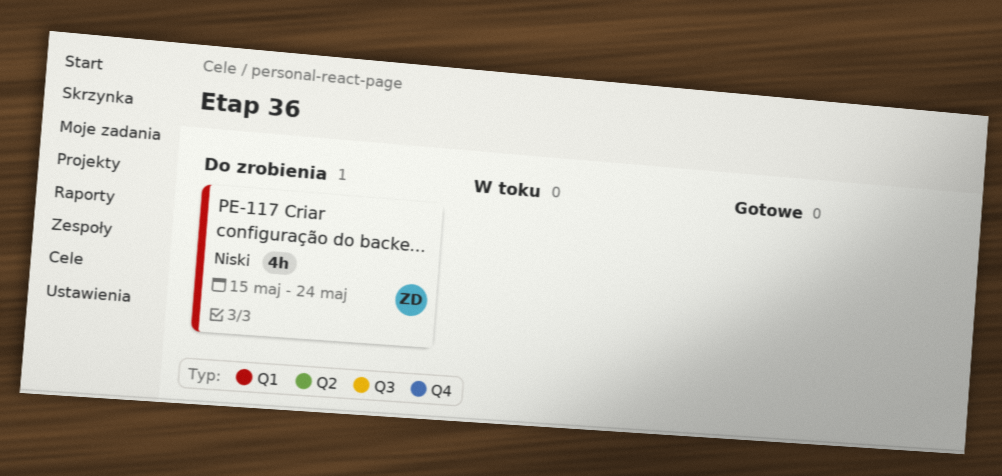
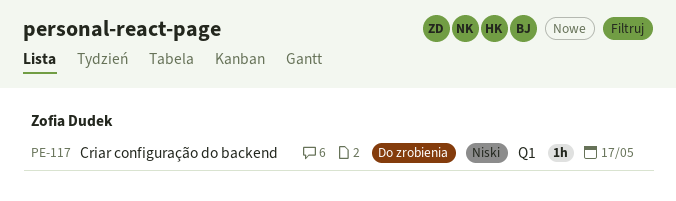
PE-117, estimate: 4h -> 1h
PE-117, due: May 24 -> May 17

